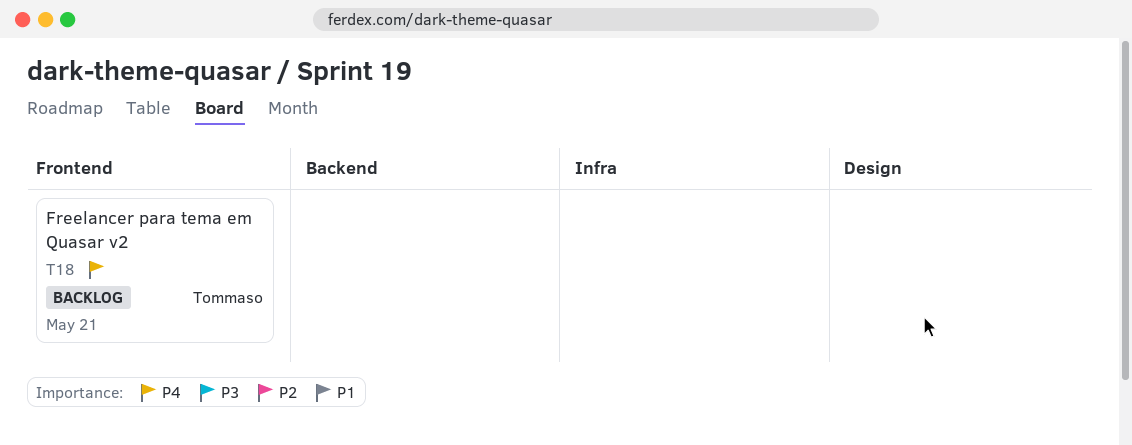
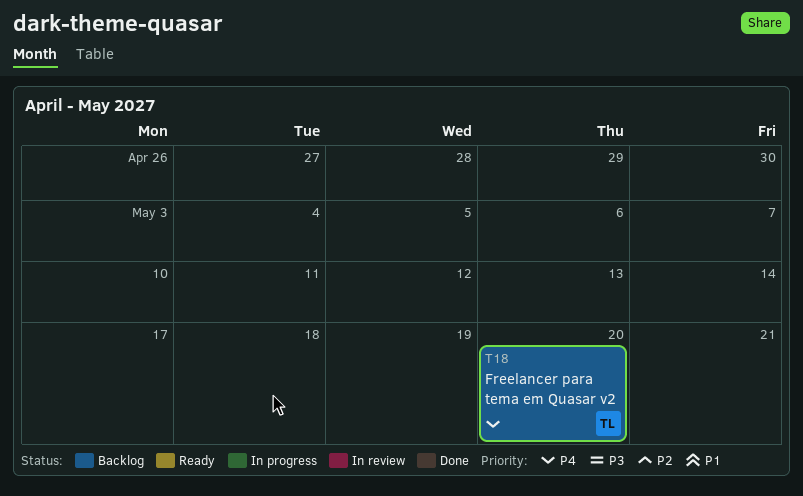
T18, due: May 21 -> May 20

